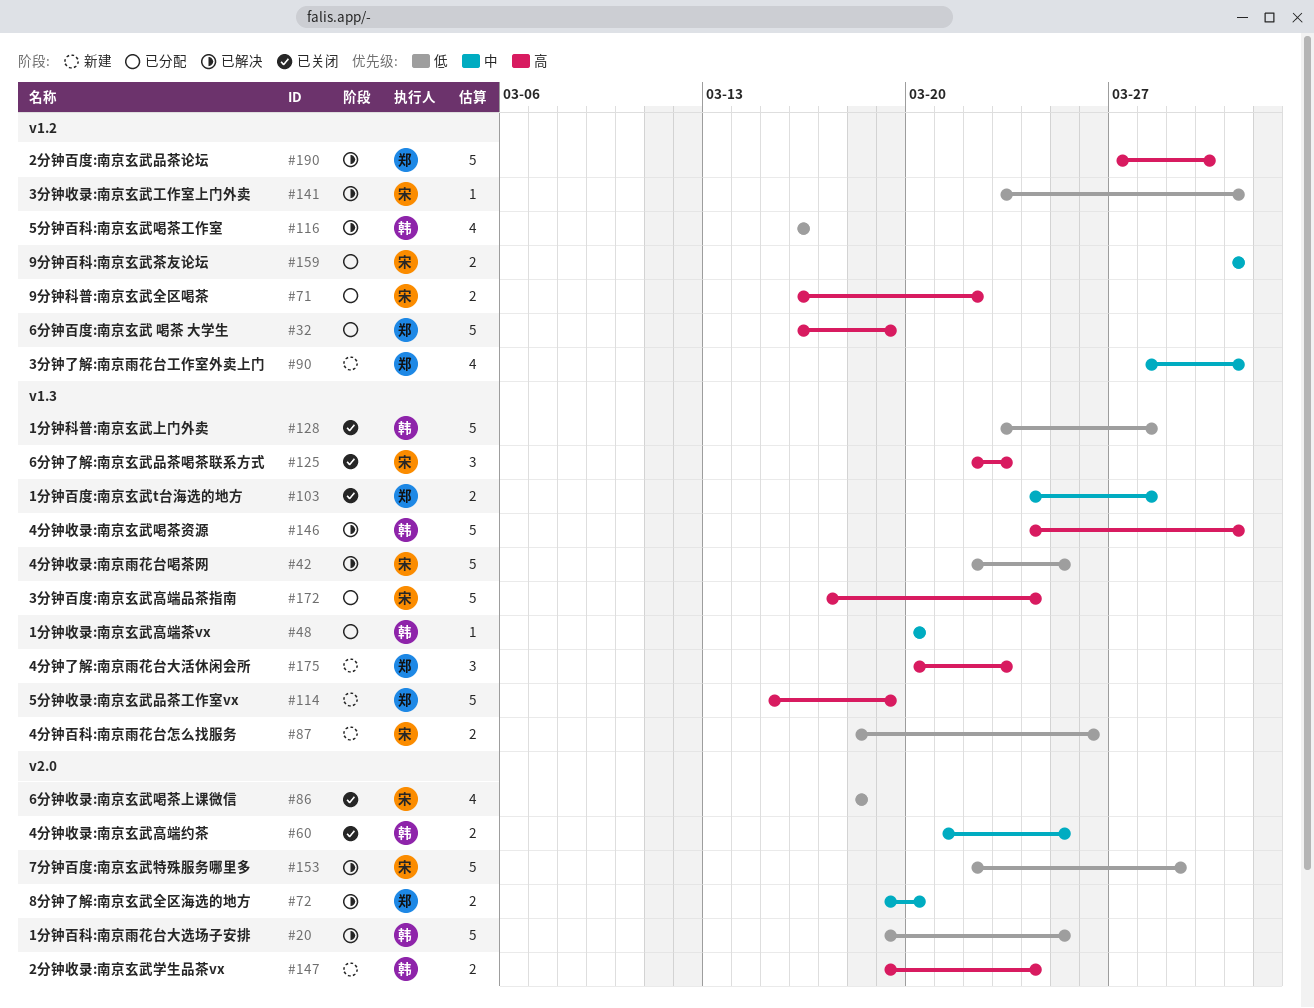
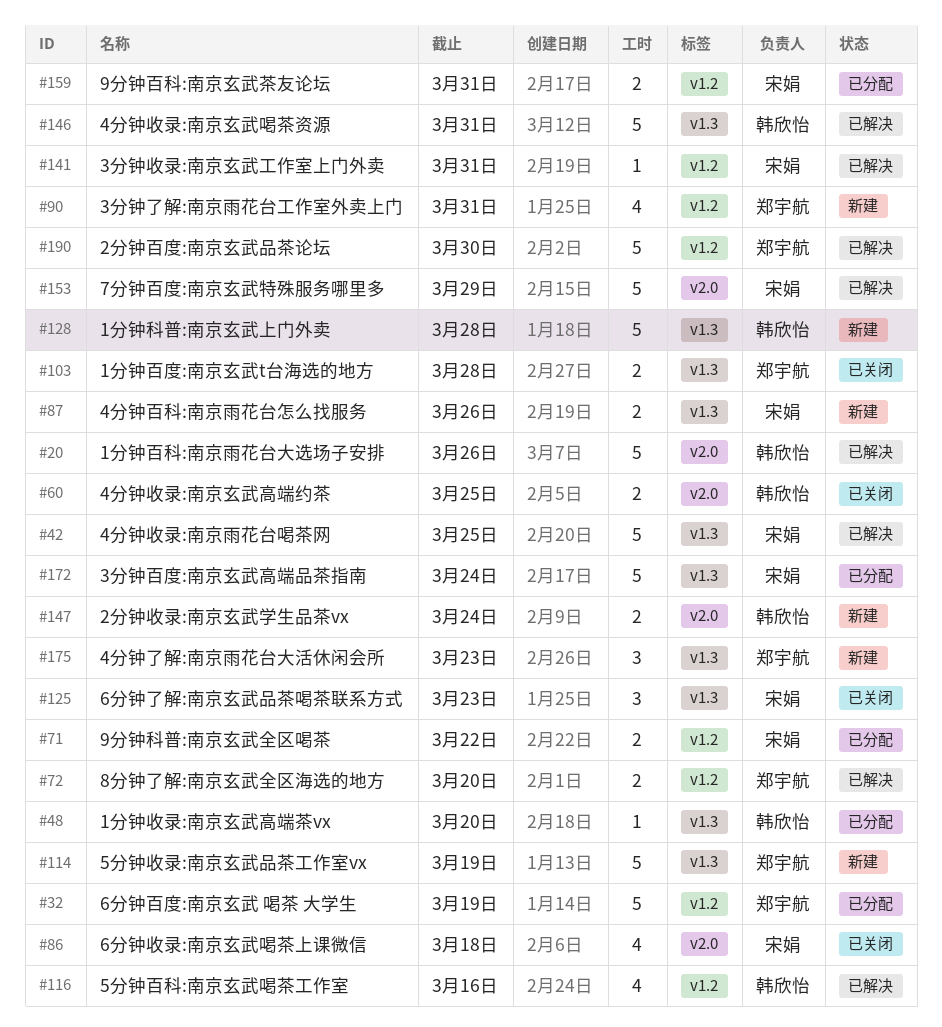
#20, due: Mar 25 -> Mar 26
#72, label: v2.0 -> v1.2
#128, status: 已关闭 -> 新建

